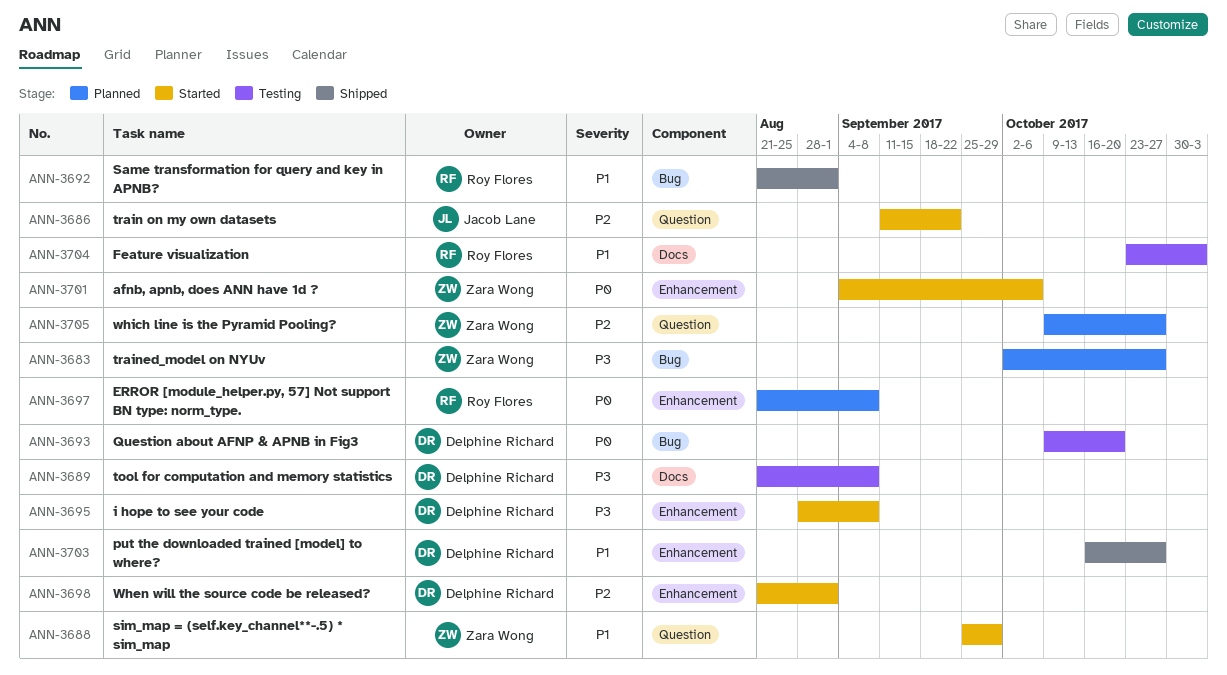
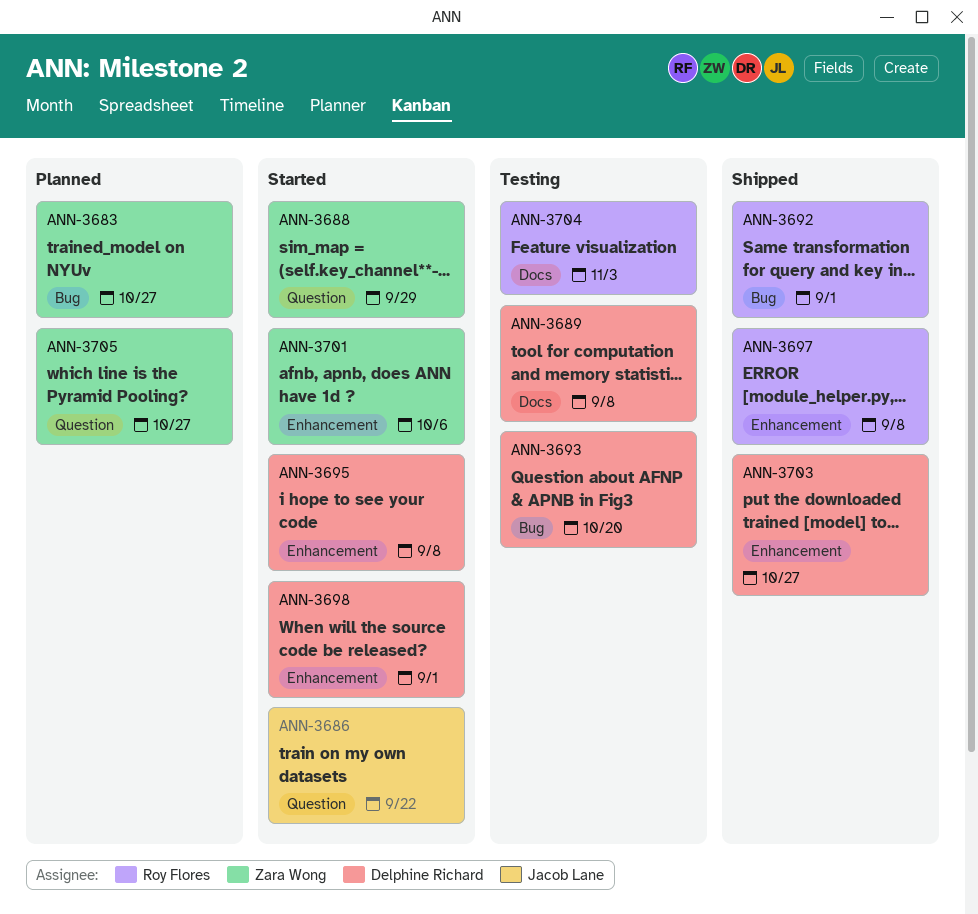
ANN-3697, status: Planned -> Shipped

